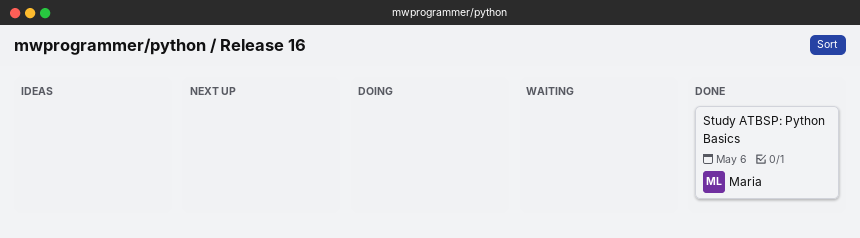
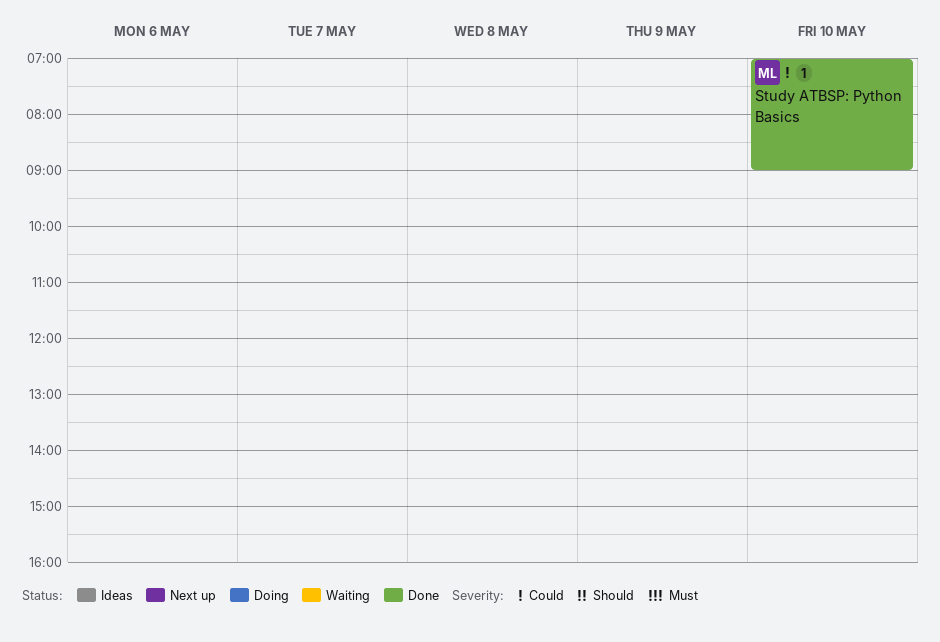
Study ATBSP: Python Basics, day: May 6 -> May 10

